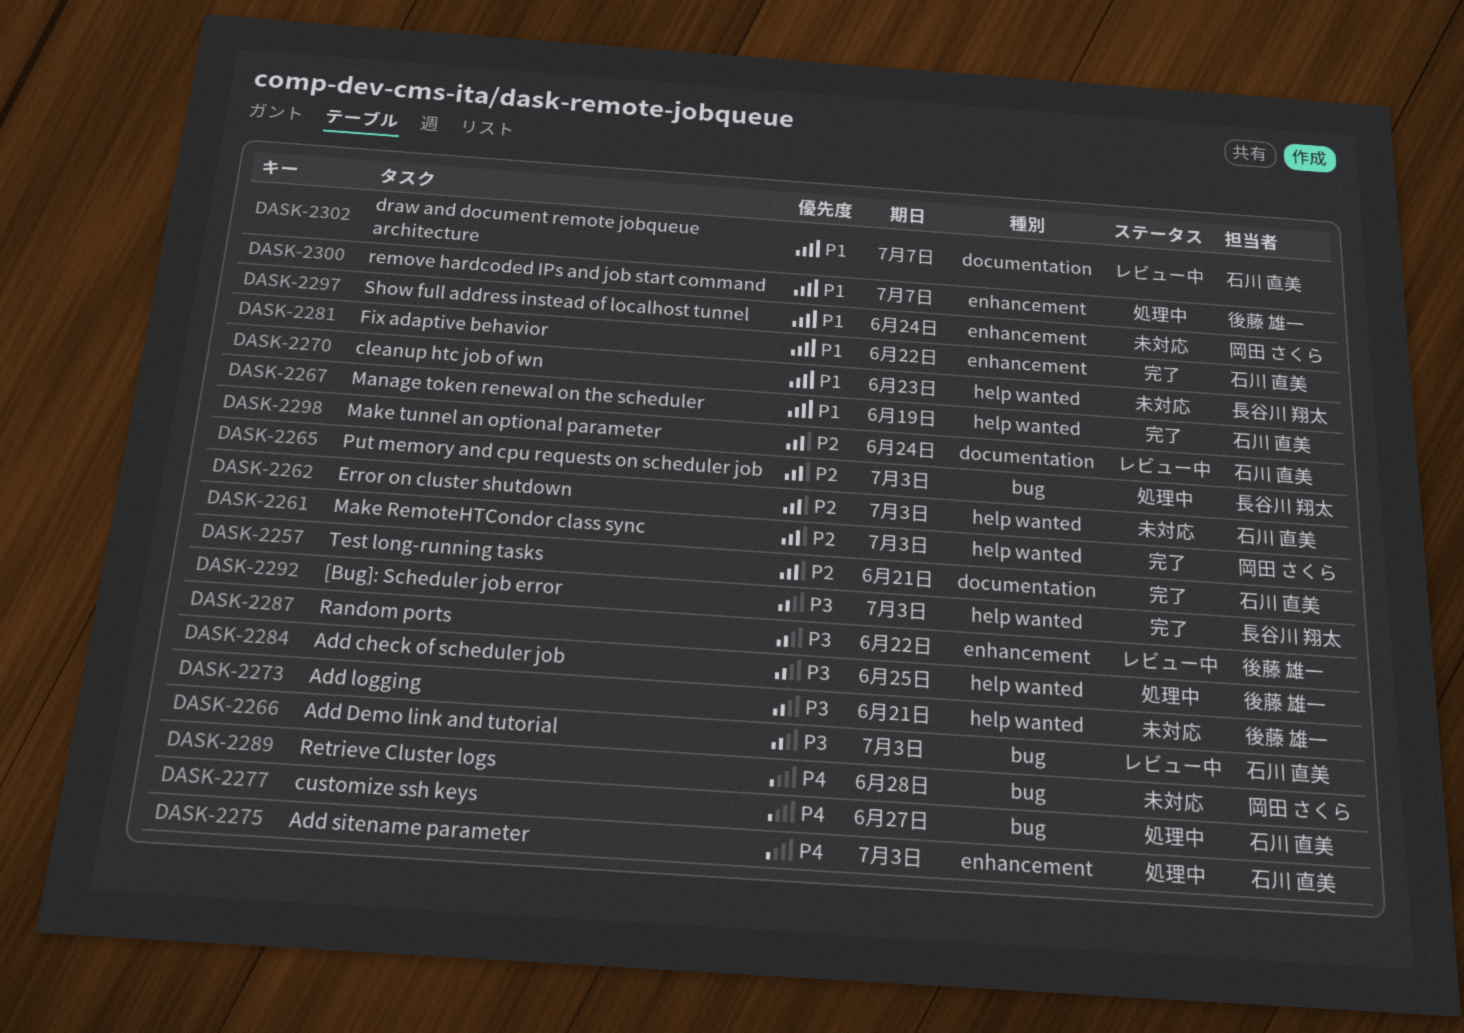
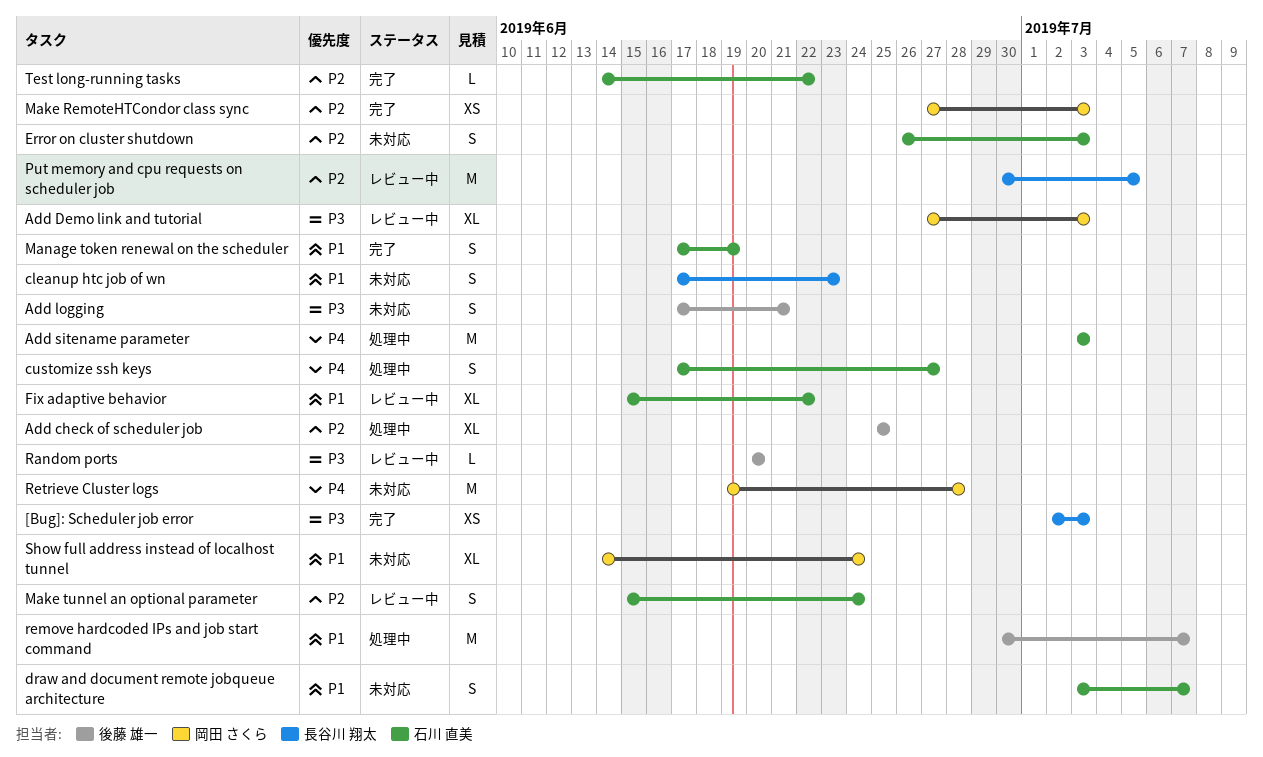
Add check of scheduler job, priority: P3 -> P2
Add Demo link and tutorial, owner: 石川 直美 -> 岡田 さくら
draw and document remote jobqueue architecture, status: レビュー中 -> 未対応
Fix adaptive behavior, status: 完了 -> レビュー中
Put memory and cpu requests on scheduler job, status: 処理中 -> レビュー中
Put memory and cpu requests on scheduler job, due: Jul 3 -> Jul 5
Random ports, due: Jun 22 -> Jun 20
Test long-running tasks, due: Jun 21 -> Jun 22

